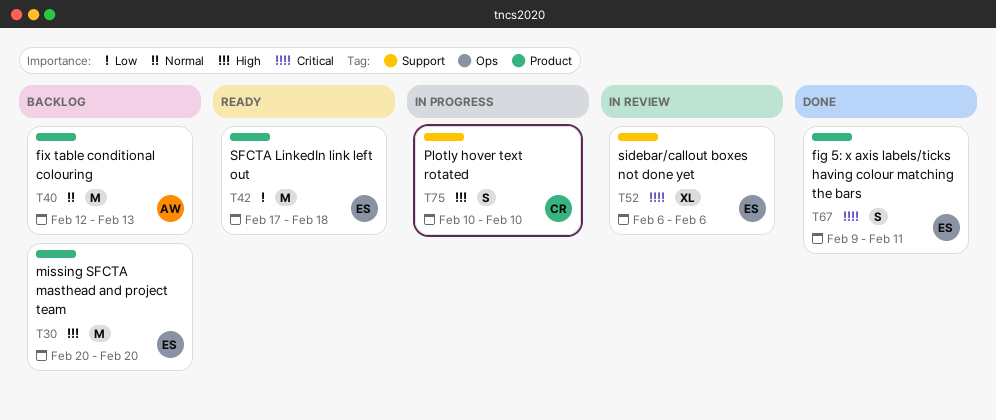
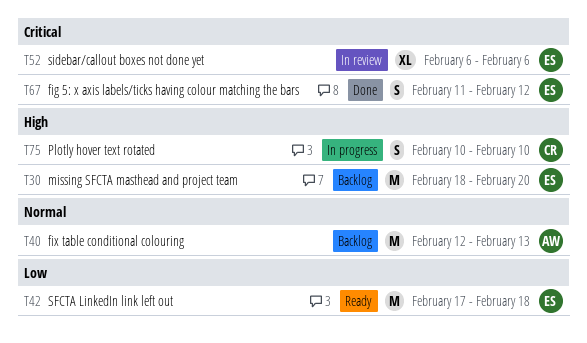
T30, start: Feb 20 -> Feb 18
T67, start: Feb 9 -> Feb 11
T67, due: Feb 11 -> Feb 12

